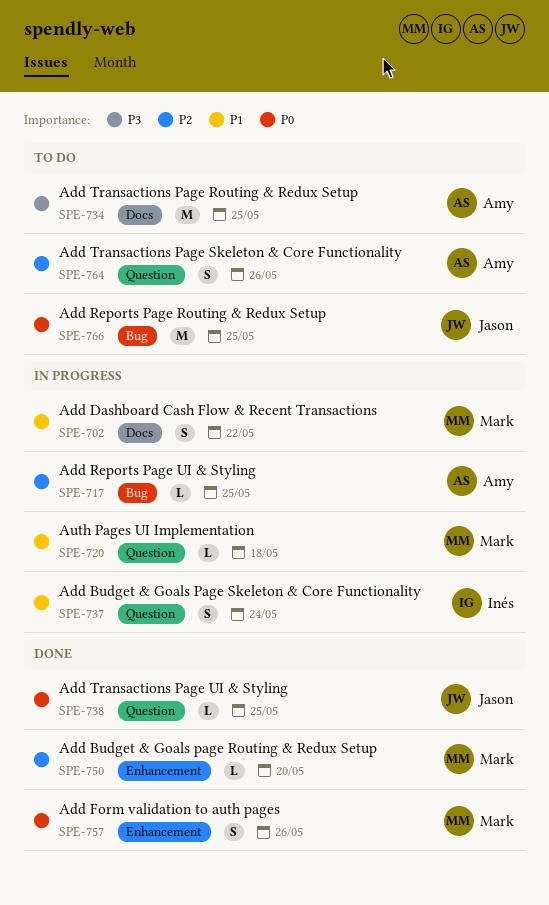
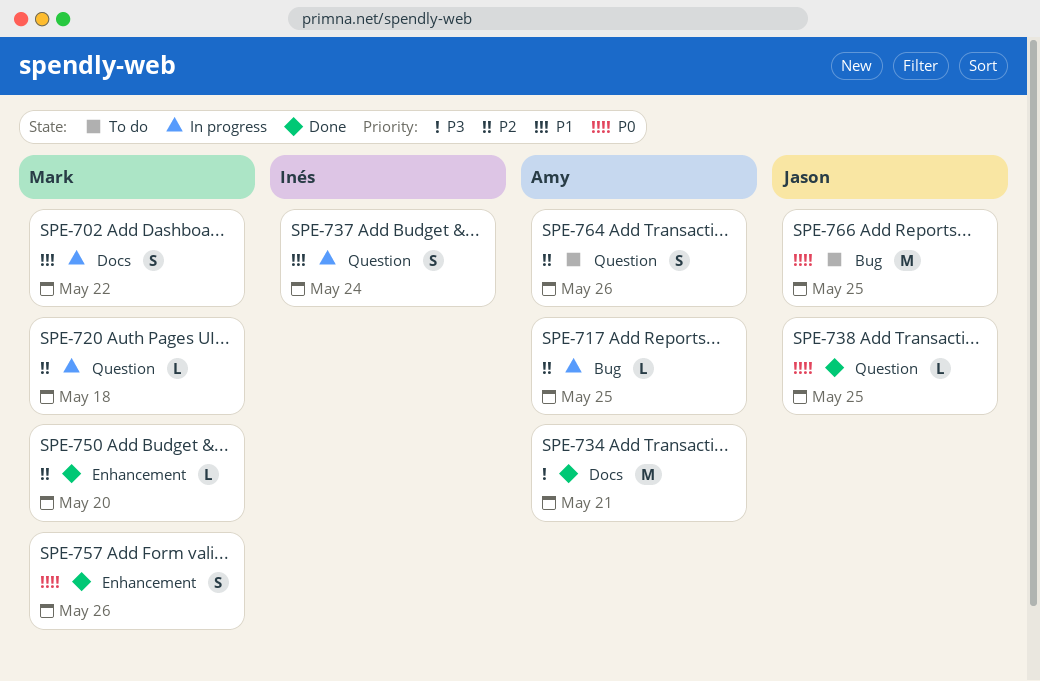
SPE-720, priority: P1 -> P2
SPE-734, status: To do -> Done
SPE-734, due: May 25 -> May 21

